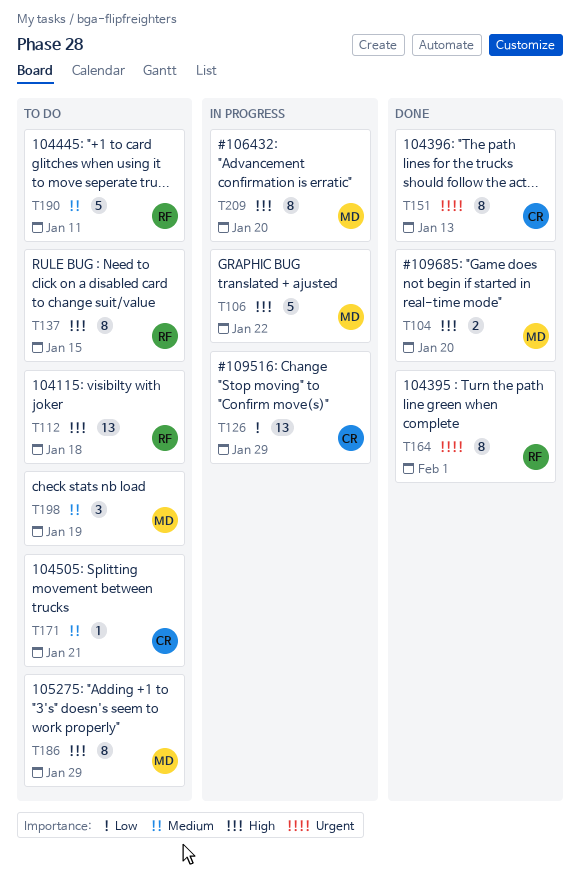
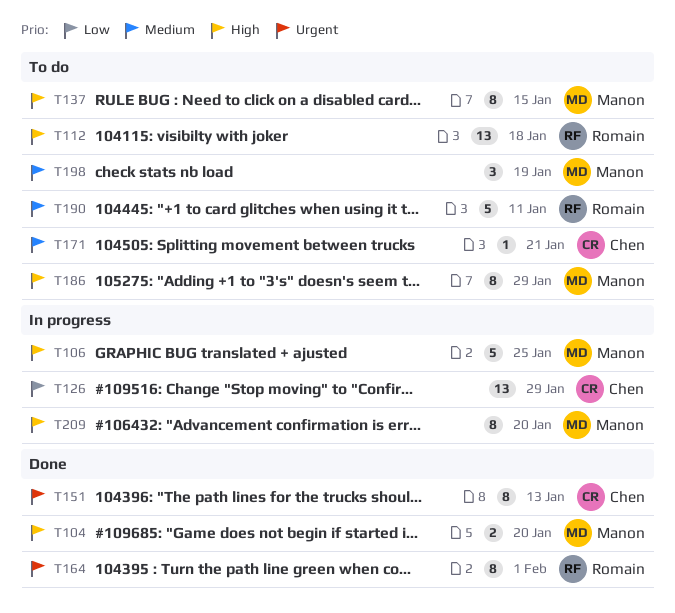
T106, due: Jan 22 -> Jan 25
T137, owner: Romain -> Manon

